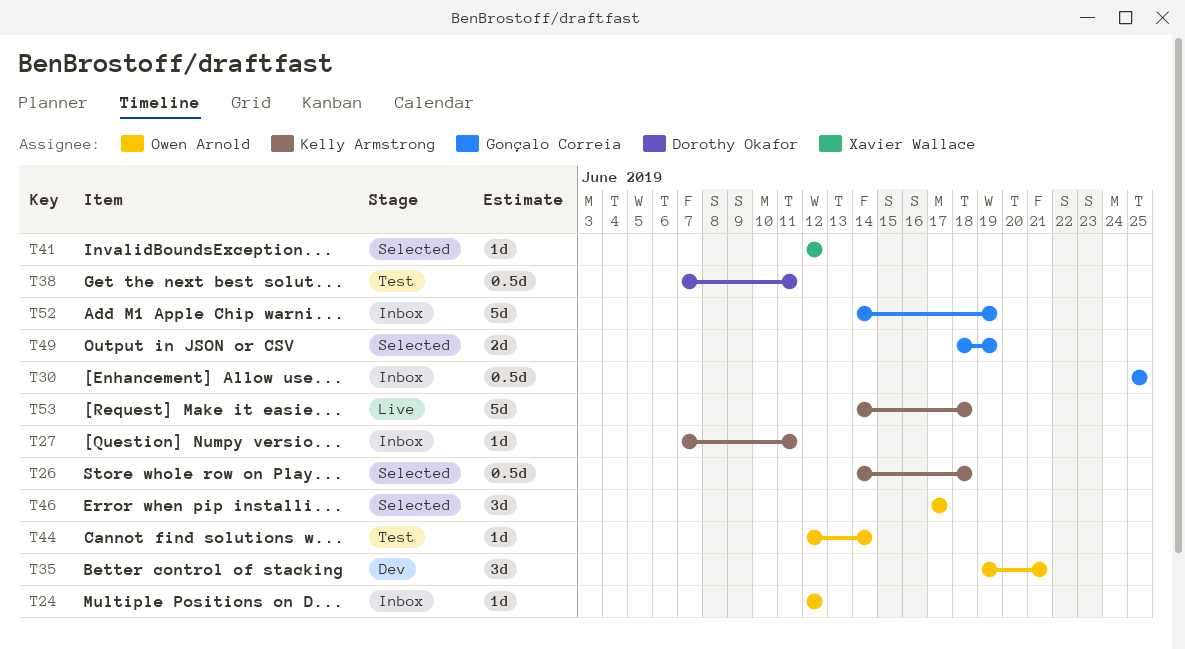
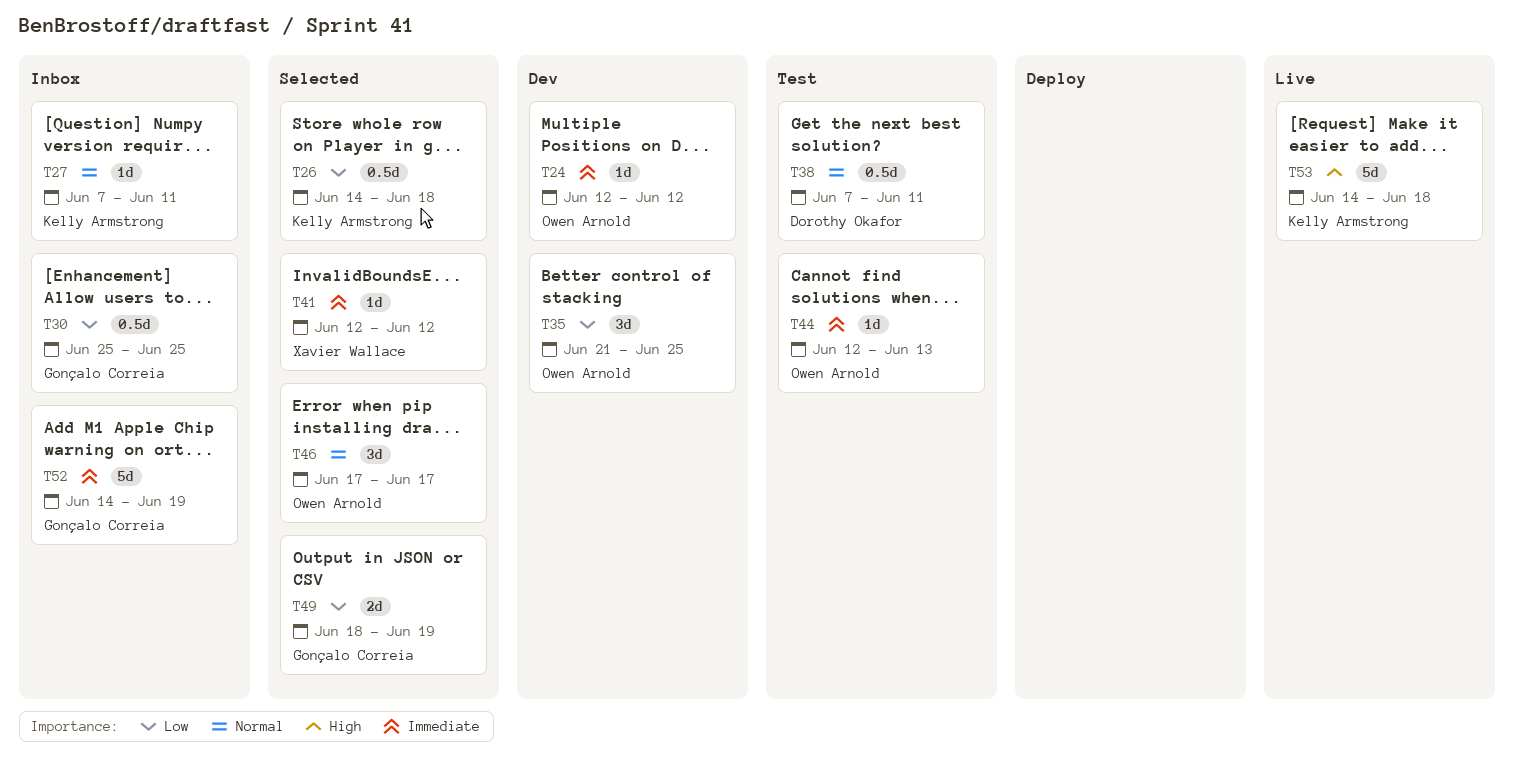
T24, status: Inbox -> Dev
T35, start: Jun 19 -> Jun 21
T35, due: Jun 21 -> Jun 25
T44, due: Jun 14 -> Jun 13

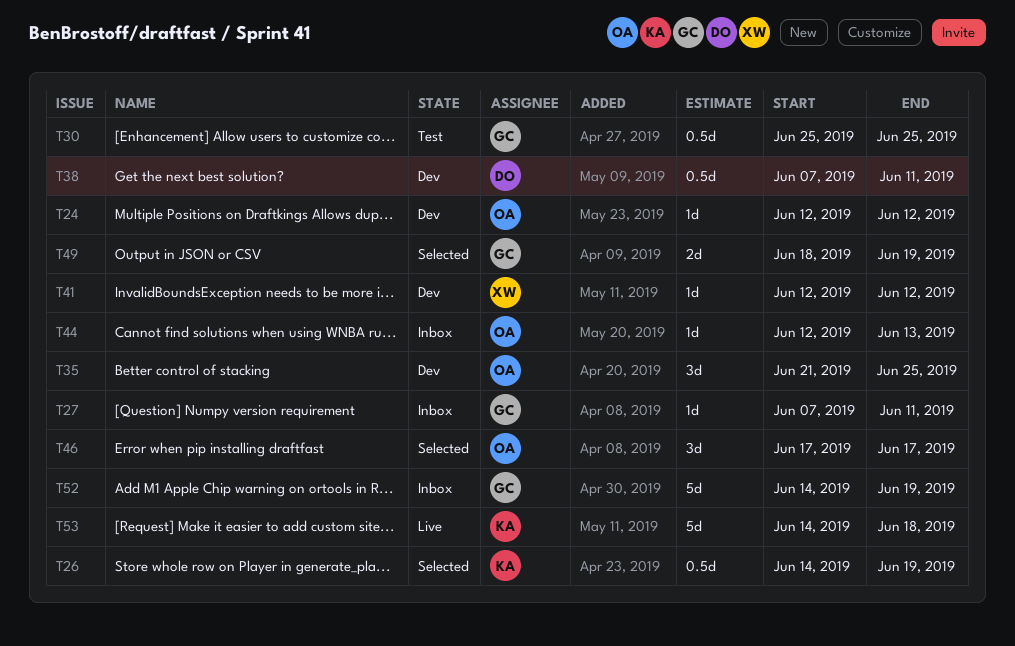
T26, due: Jun 18 -> Jun 19
T27, owner: Kelly Armstrong -> Gonçalo Correia
T30, status: Inbox -> Test
T38, status: Test -> Dev
T41, status: Selected -> Dev
T44, status: Test -> Inbox

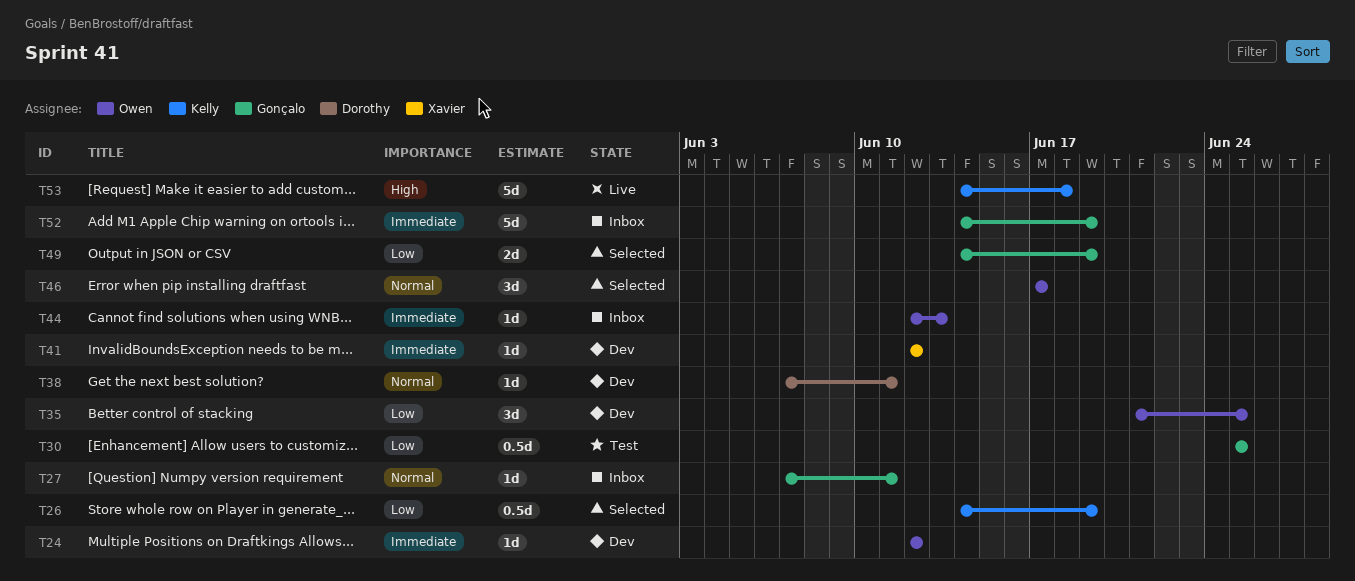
T38, estimate: 0.5d -> 1d
T49, start: Jun 18 -> Jun 14

